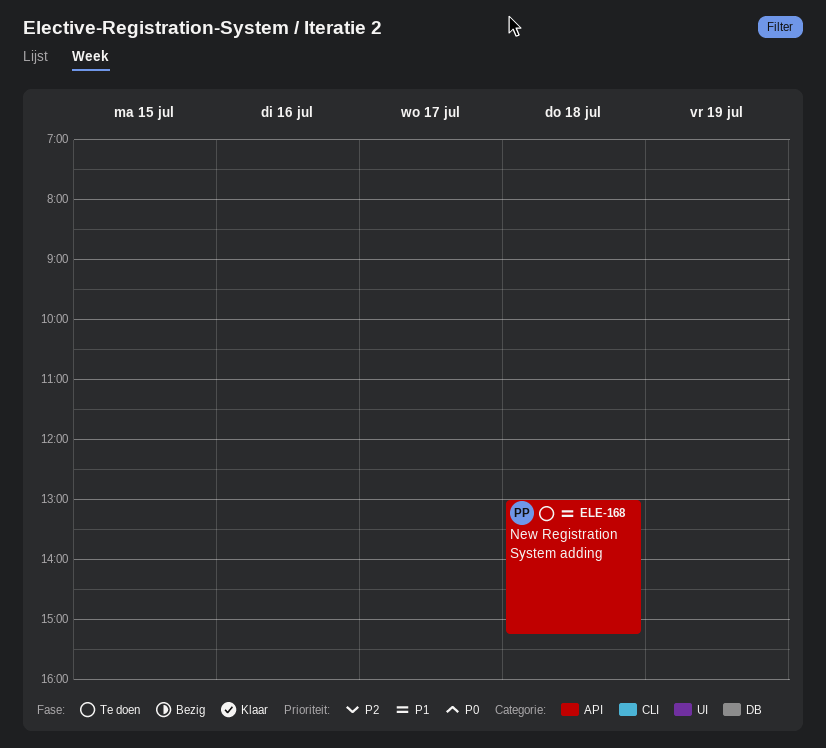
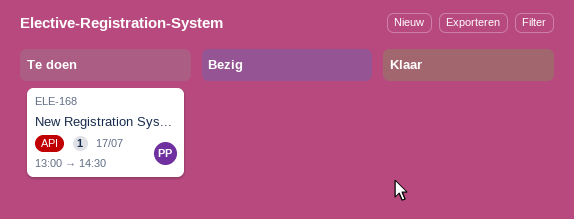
ELE-168, day: Jul 18 -> Jul 17
ELE-168, ends: 15:15 -> 14:30

